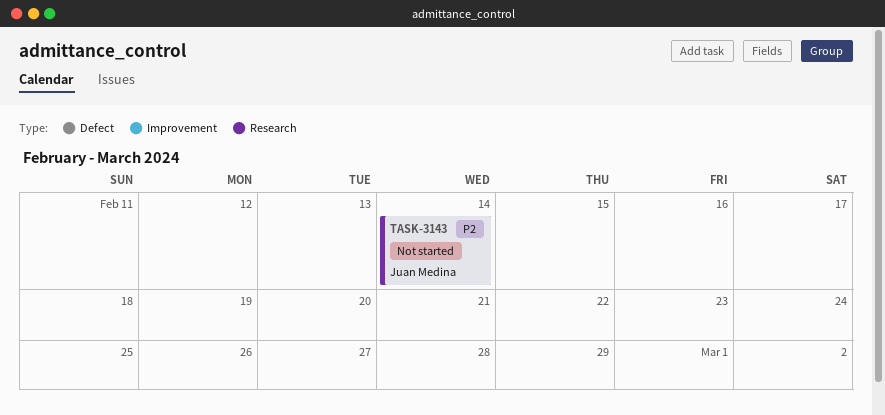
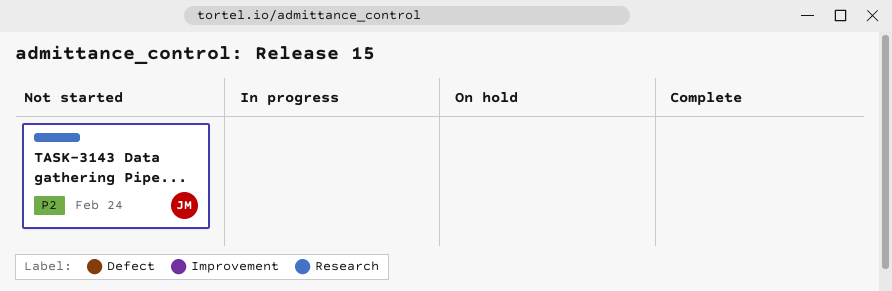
TASK-3143, due: Feb 14 -> Feb 24

